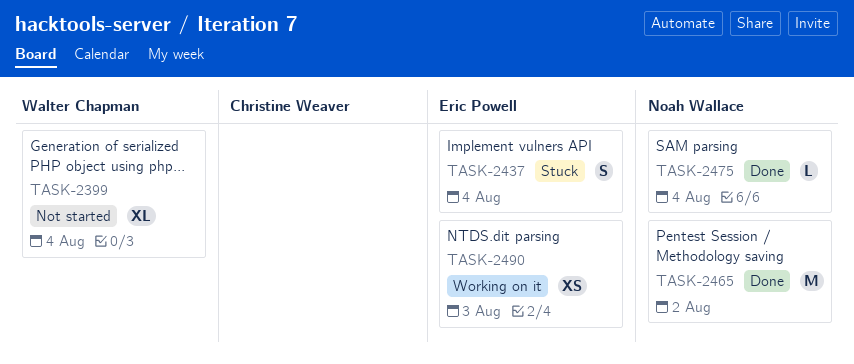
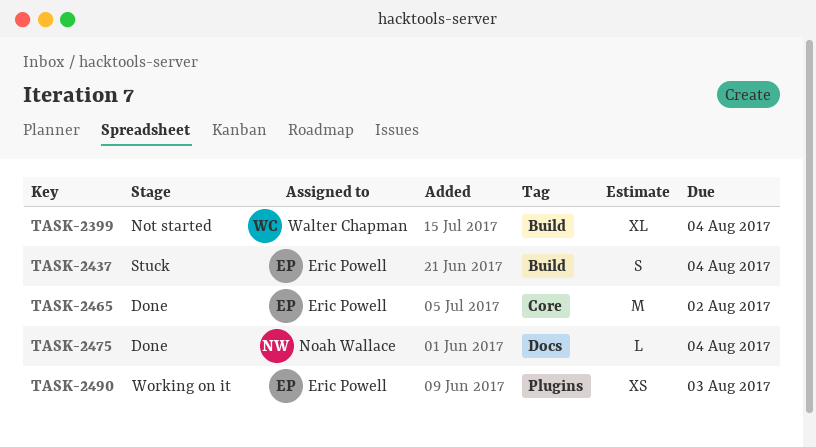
TASK-2465, owner: Noah Wallace -> Eric Powell

